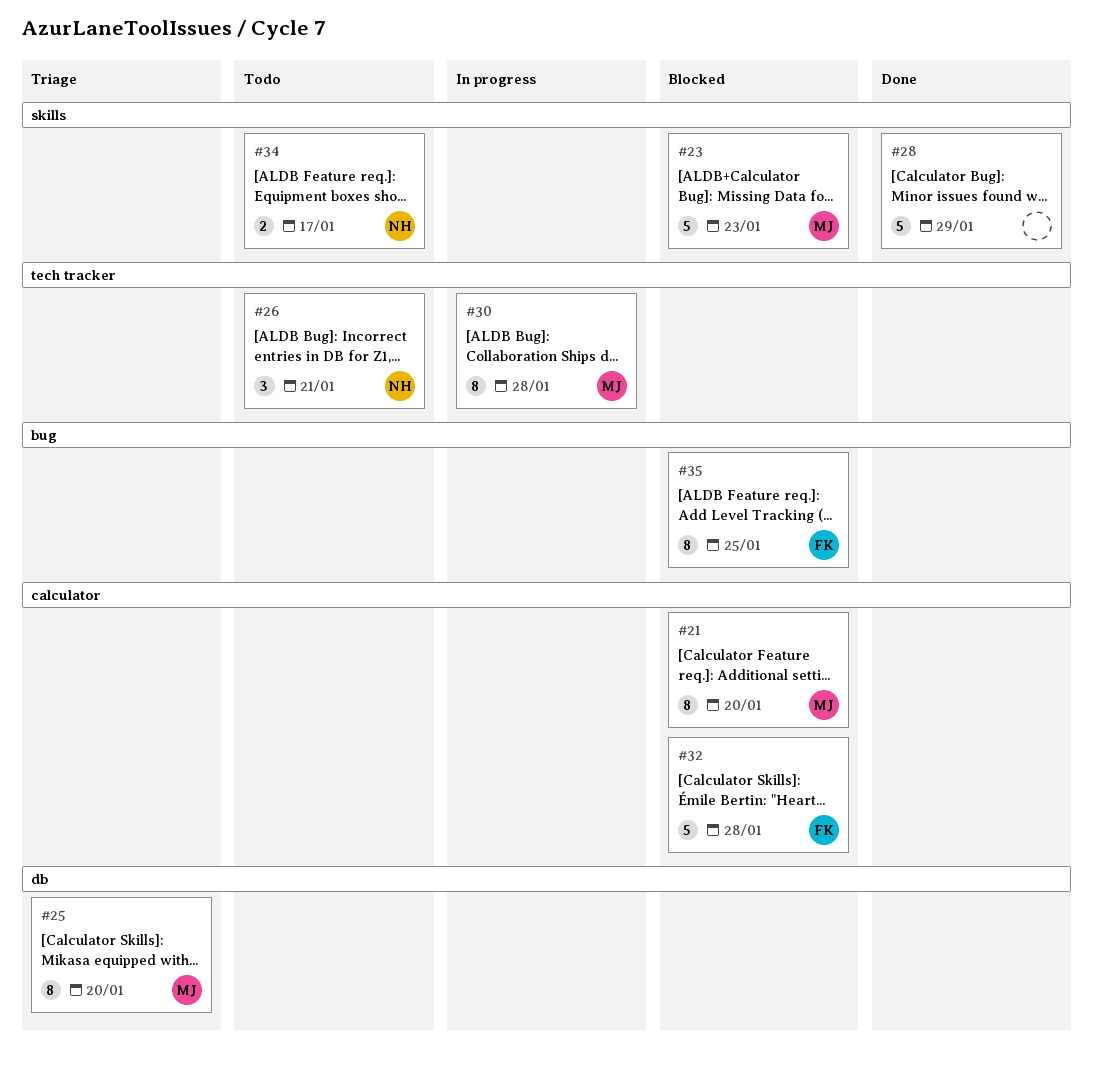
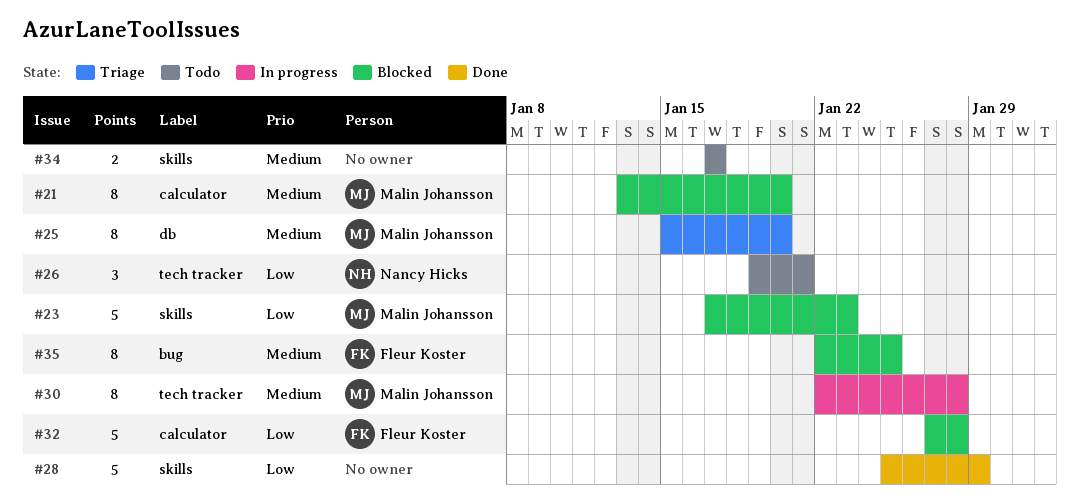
#34, owner: Nancy Hicks -> none

